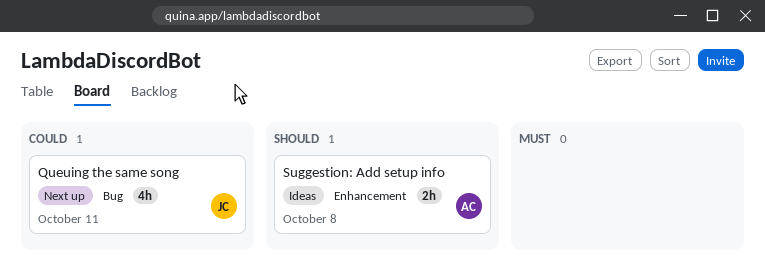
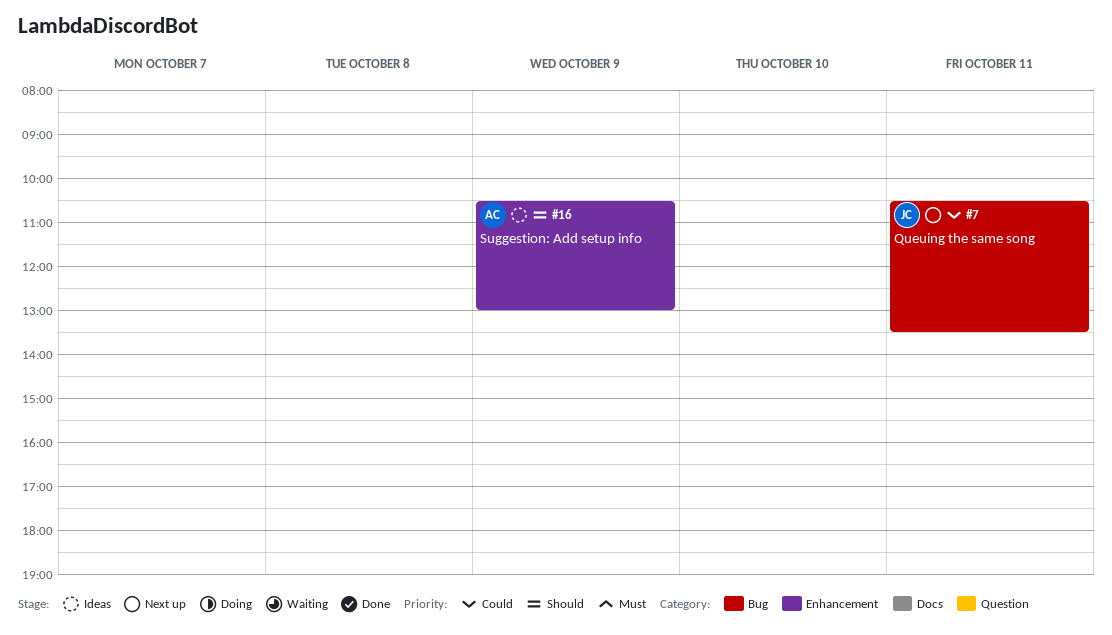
Suggestion: Add setup info, day: Oct 8 -> Oct 9

